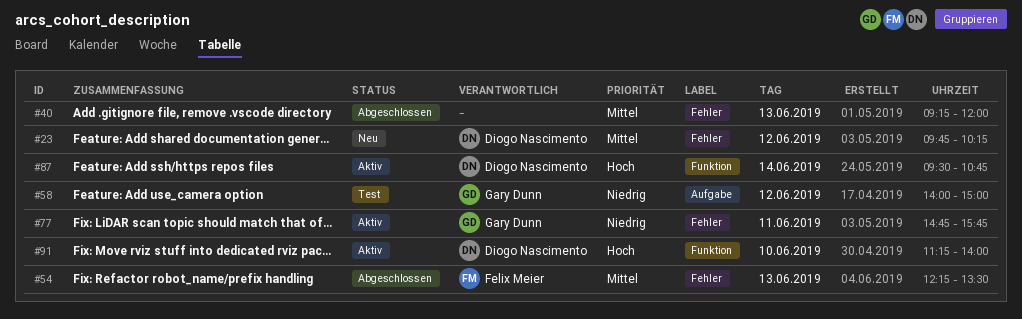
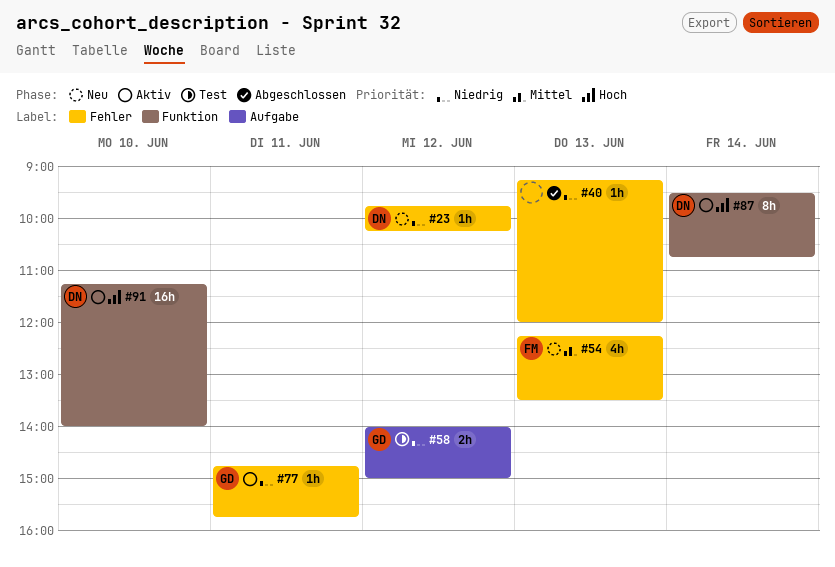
#23, priority: Mittel -> Niedrig
#40, priority: Mittel -> Niedrig
#54, status: Abgeschlossen -> Neu

